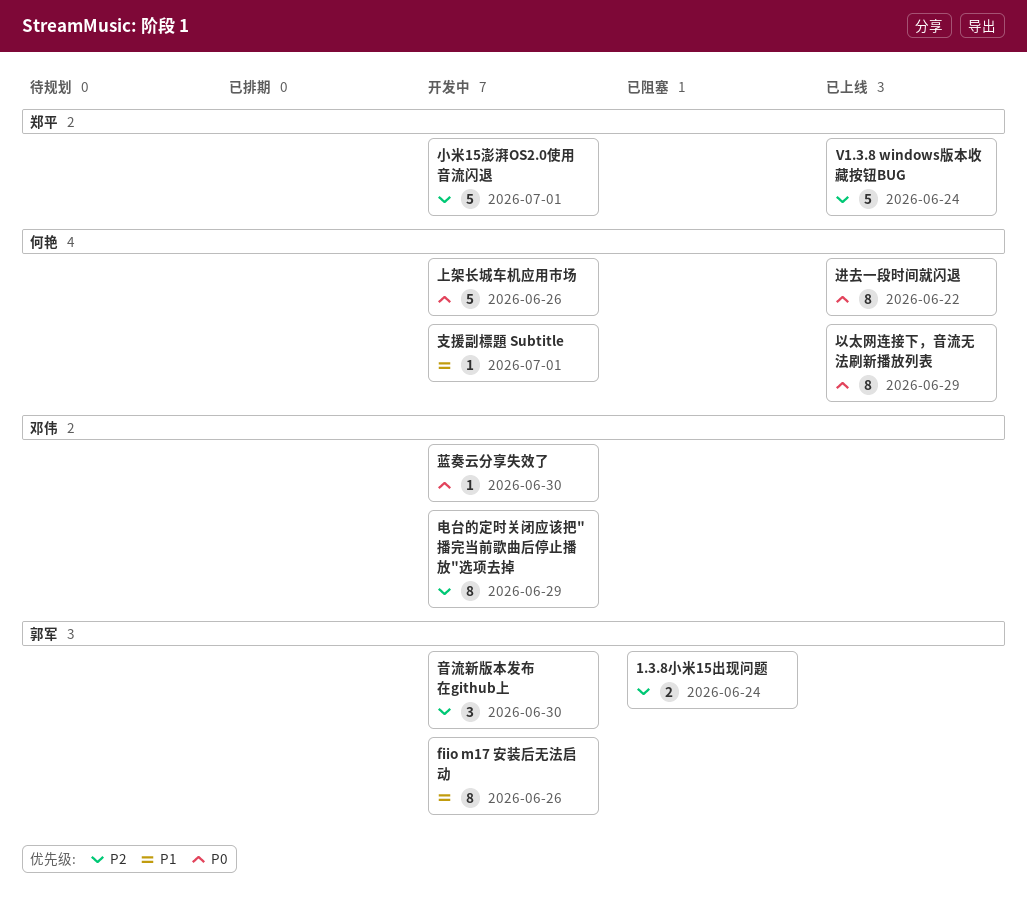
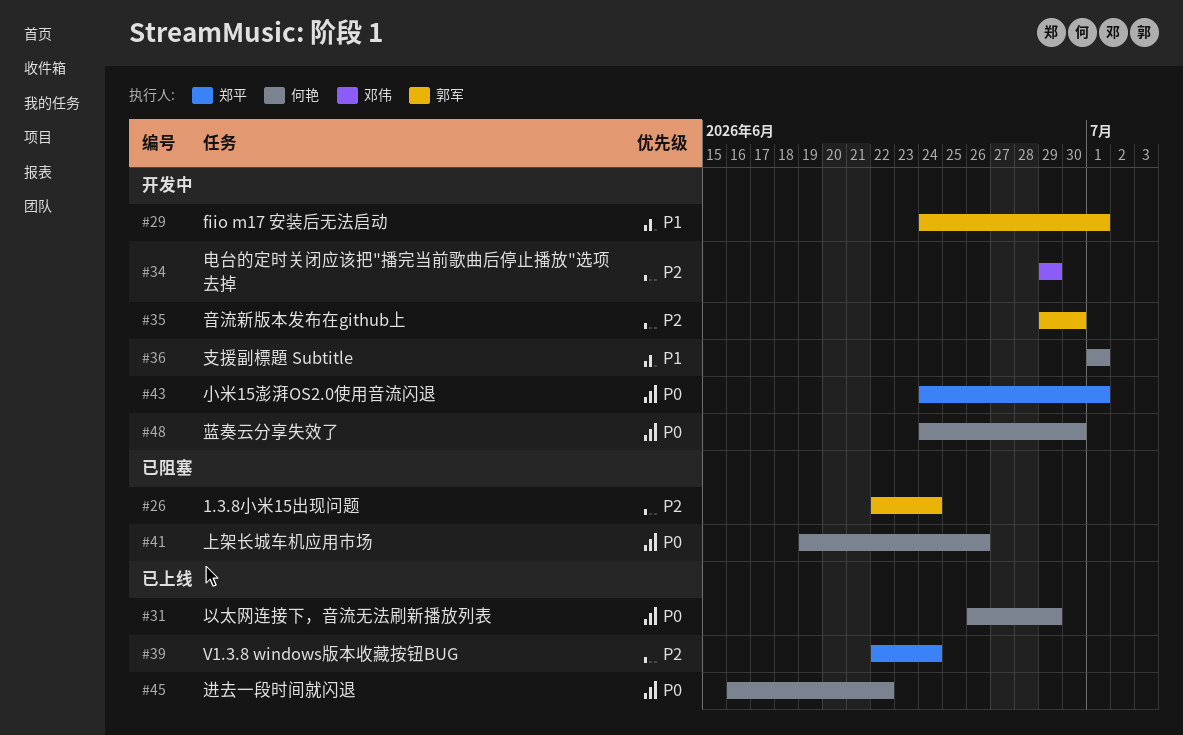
fiio m17 安装后无法启动, due: Jun 26 -> Jul 1
上架长城车机应用市场, status: 开发中 -> 已阻塞
小米15澎湃OS2.0使用音流闪退, priority: P2 -> P0
蓝奏云分享失效了, owner: 邓伟 -> 何艳

